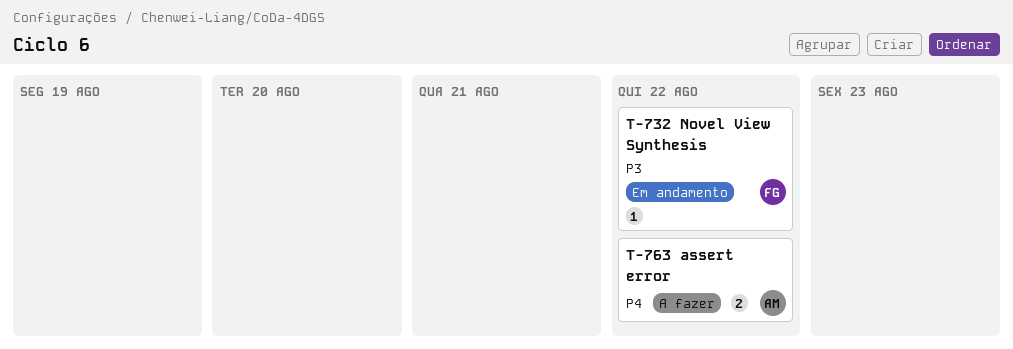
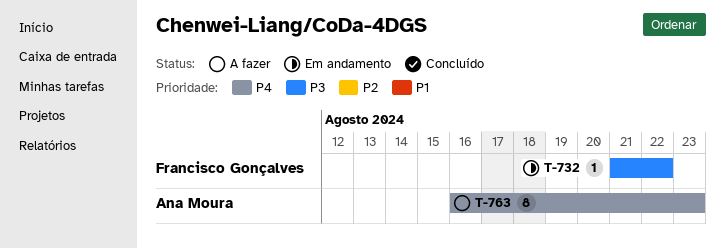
T-763, estimate: 2 -> 8
T-763, due: Aug 22 -> Aug 23

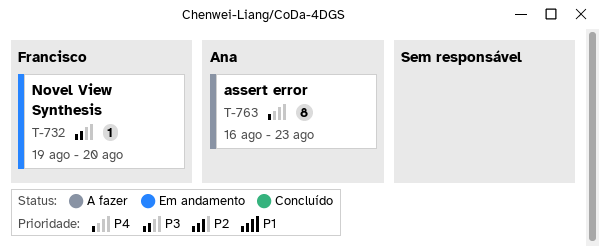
T-732, start: Aug 21 -> Aug 19
T-732, due: Aug 22 -> Aug 20

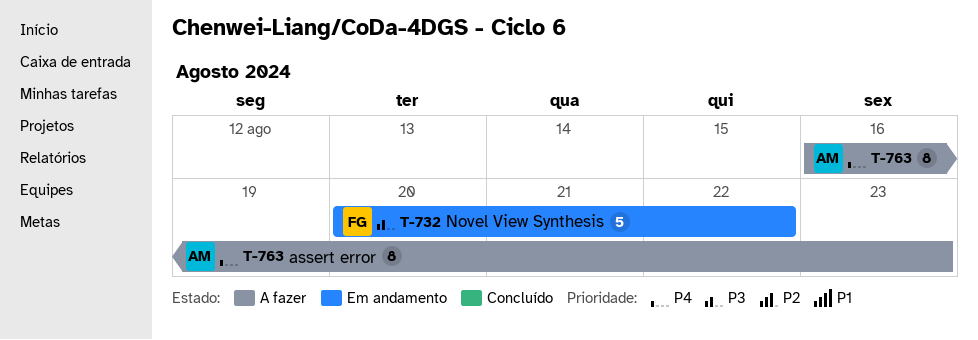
T-732, estimate: 1 -> 5
T-732, start: Aug 19 -> Aug 20
T-732, due: Aug 20 -> Aug 22

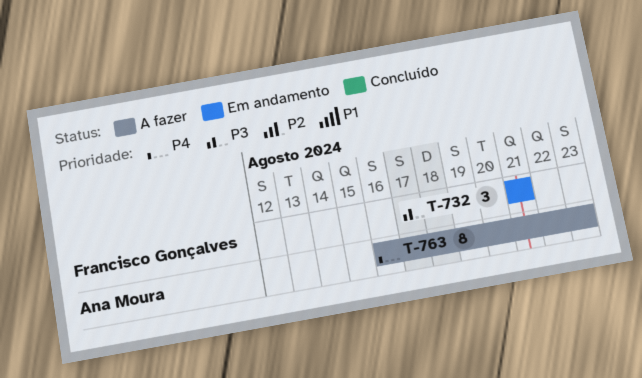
T-732, estimate: 5 -> 3
T-732, start: Aug 20 -> Aug 21
T-732, due: Aug 22 -> Aug 21

